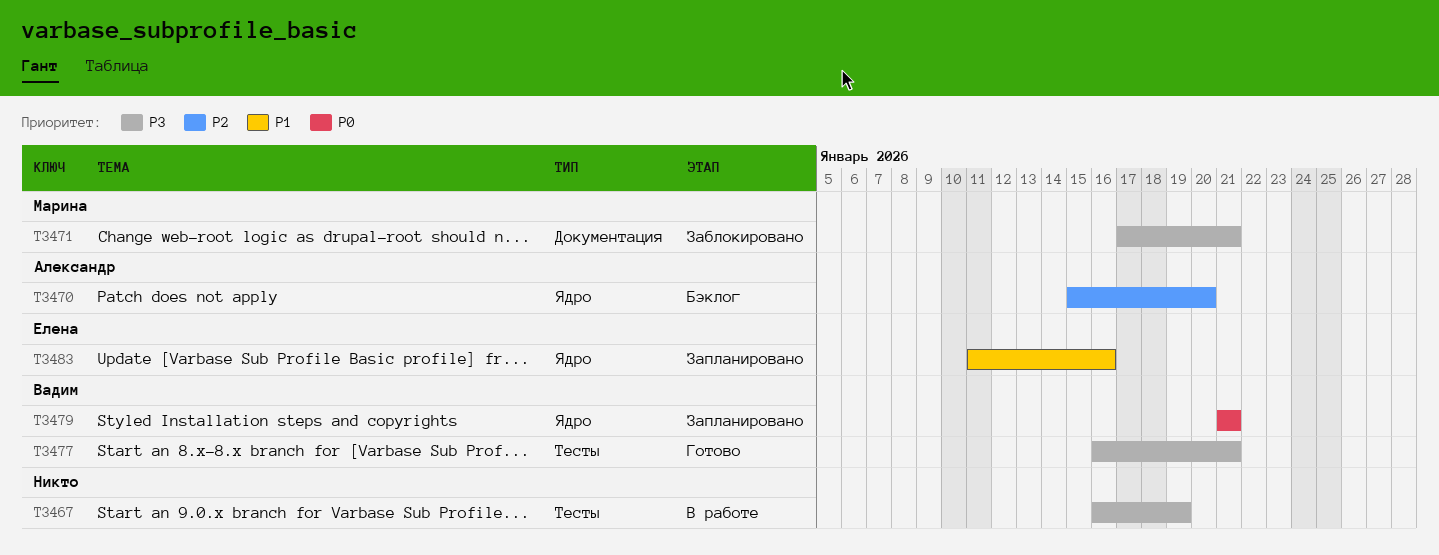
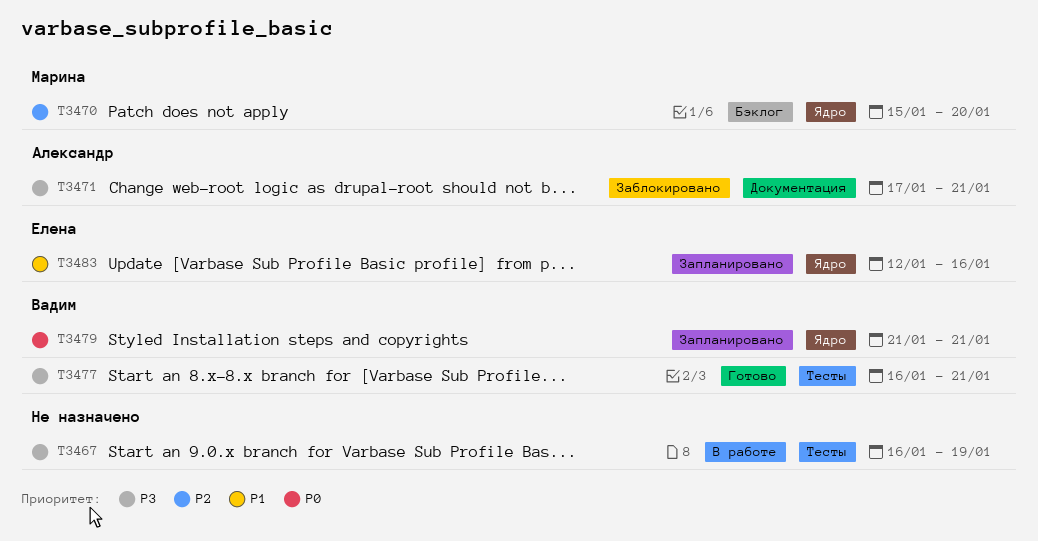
T3470, owner: Александр -> Марина
T3471, owner: Марина -> Александр
T3483, start: Jan 11 -> Jan 12

